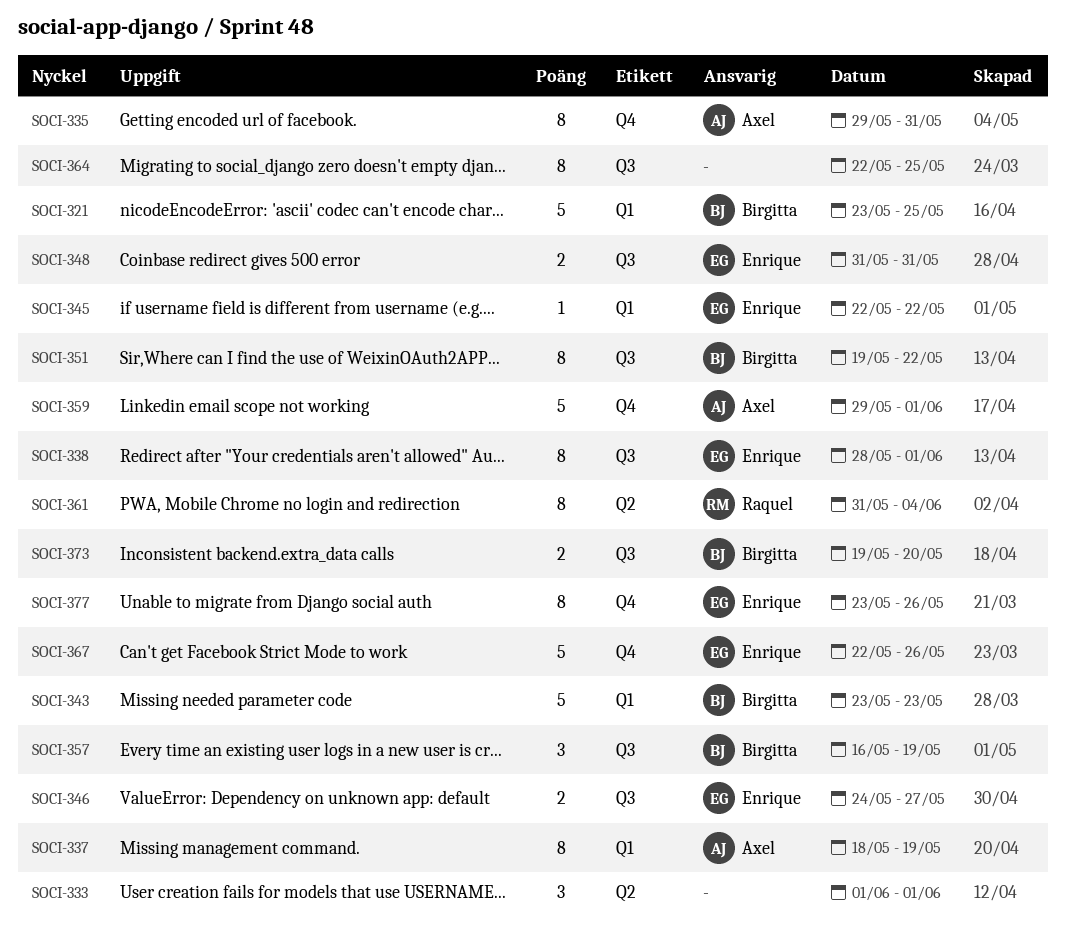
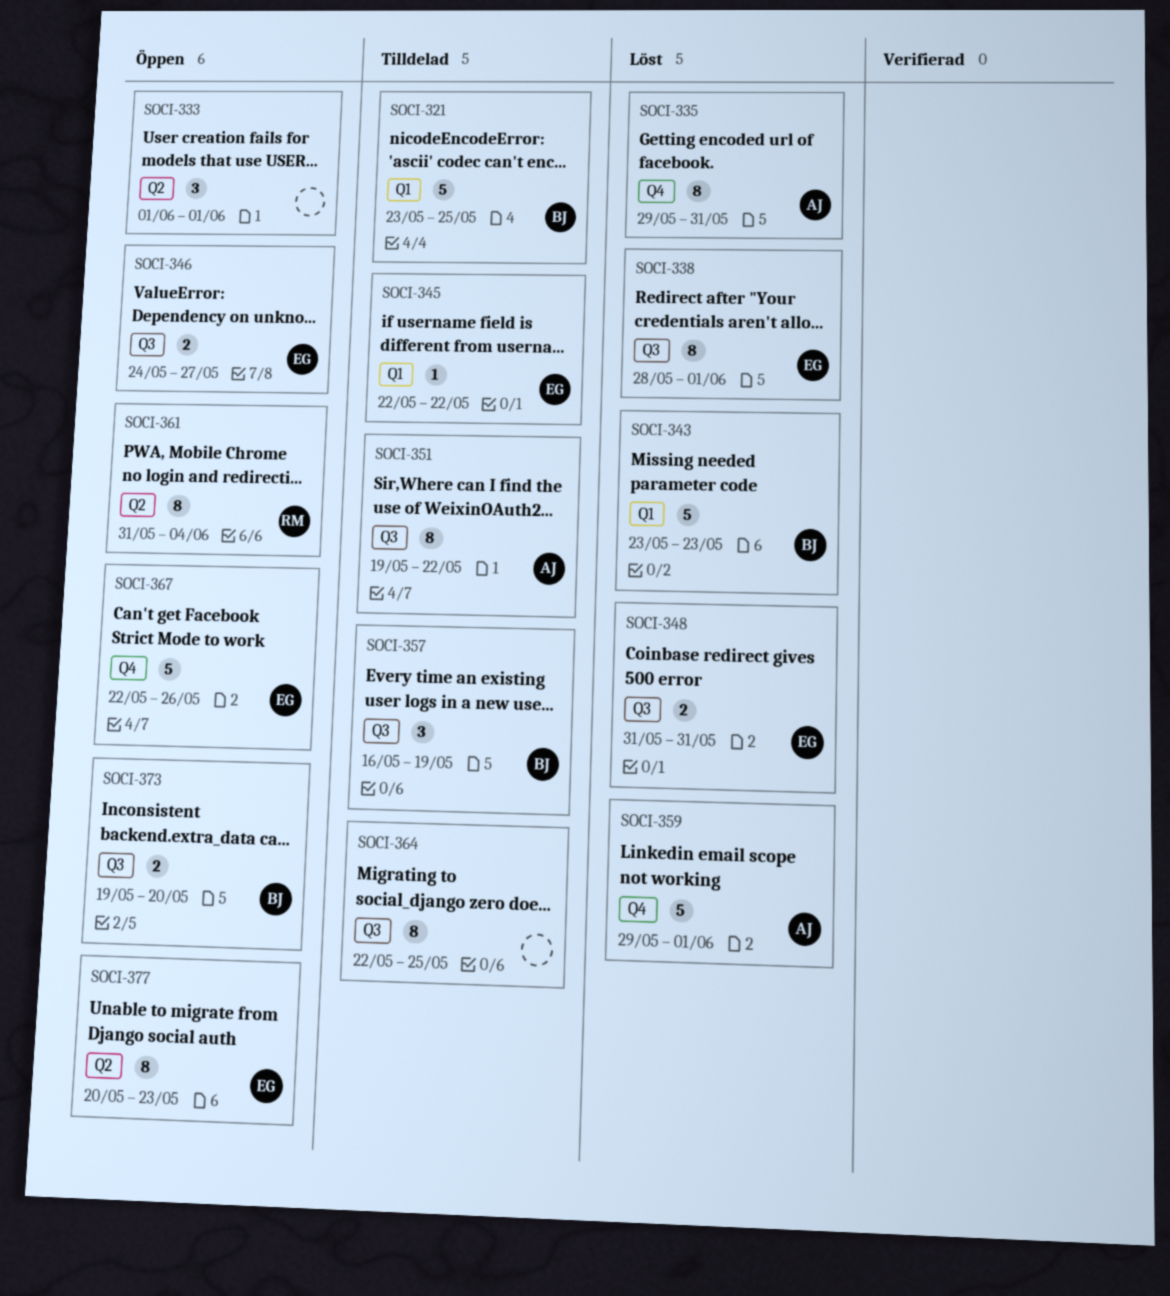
SOCI-337: present -> none
SOCI-351, owner: Birgitta -> Axel
SOCI-377, label: Q4 -> Q2
SOCI-377, start: May 23 -> May 20
SOCI-377, due: May 26 -> May 23

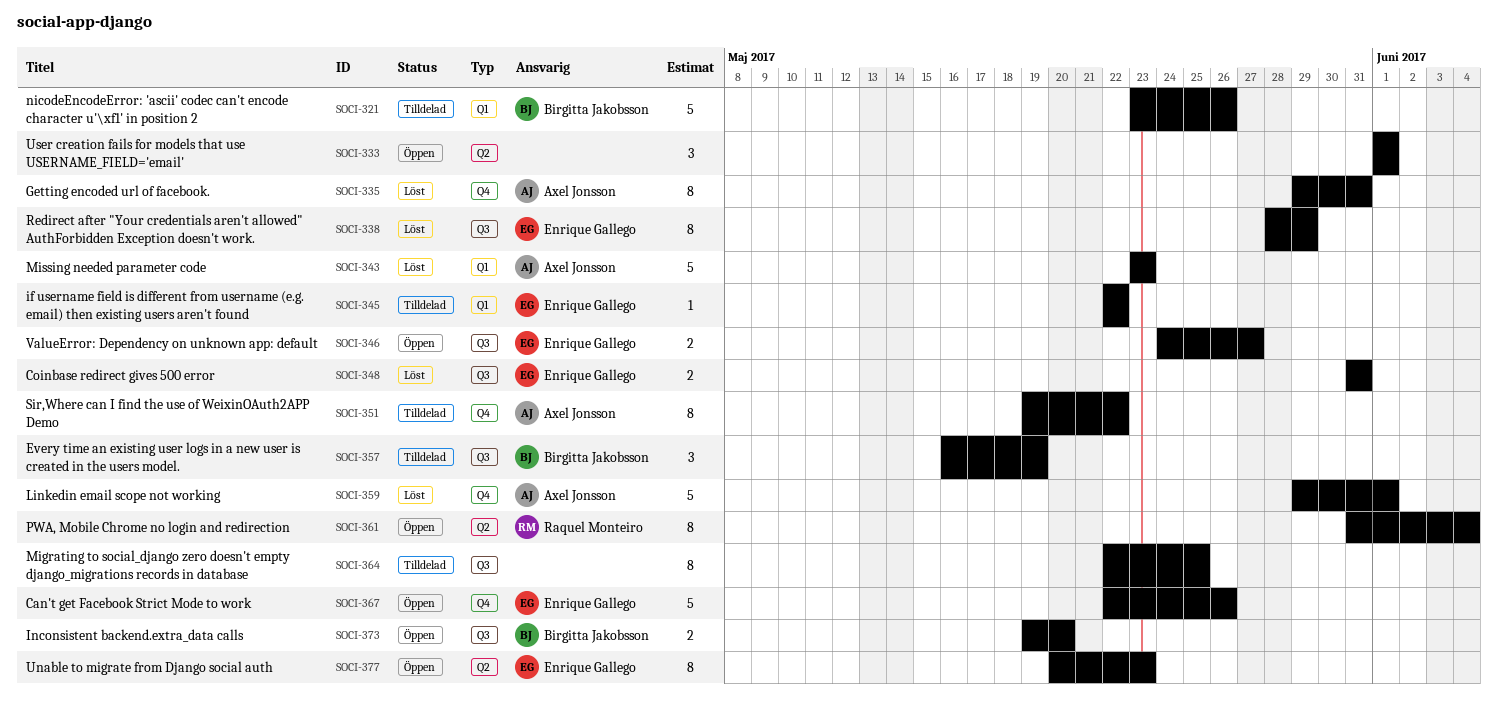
SOCI-321, due: May 25 -> May 26
SOCI-338, due: Jun 1 -> May 29
SOCI-343, owner: Birgitta Jakobsson -> Axel Jonsson
SOCI-351, label: Q3 -> Q4

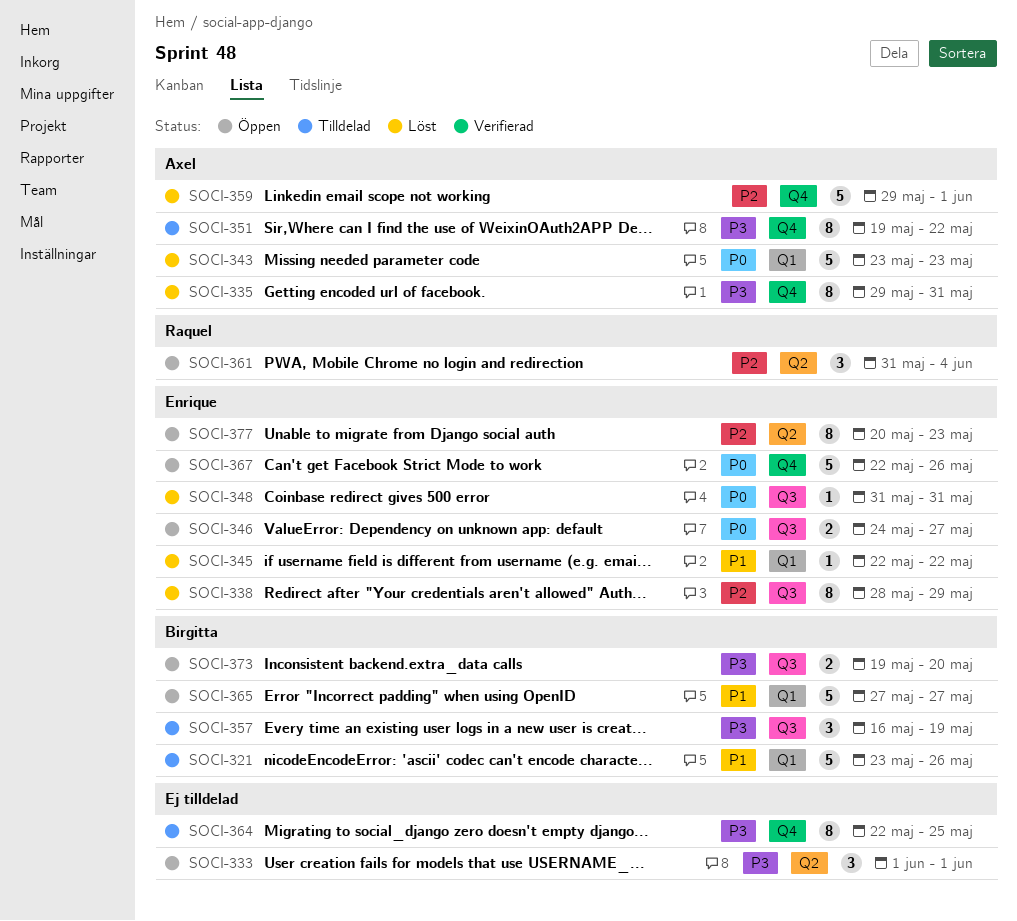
SOCI-345, status: Tilldelad -> Löst
SOCI-348, estimate: 2 -> 1
SOCI-361, estimate: 8 -> 3
SOCI-364, label: Q3 -> Q4
SOCI-365: none -> present

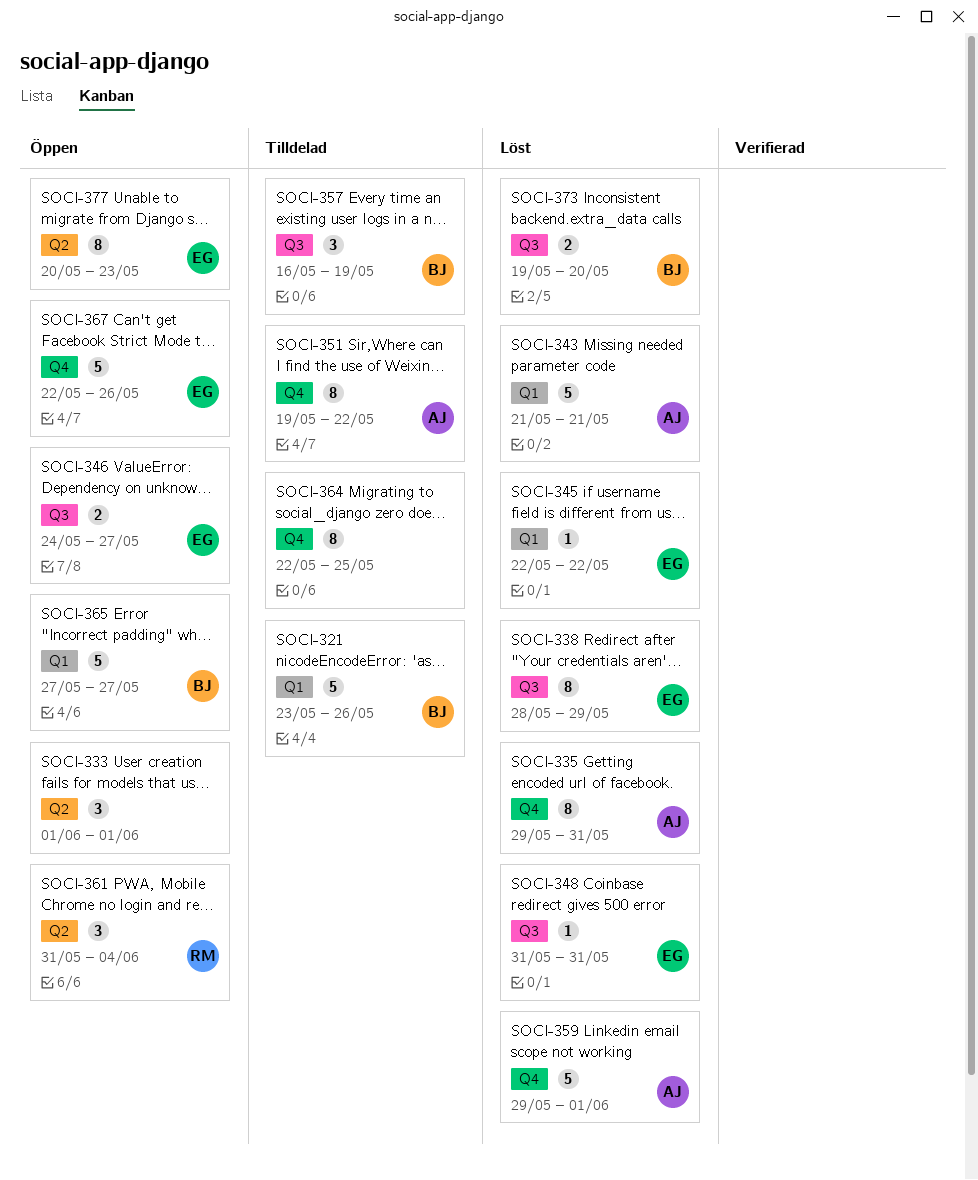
SOCI-343, start: May 23 -> May 21
SOCI-343, due: May 23 -> May 21
SOCI-373, status: Öppen -> Löst

